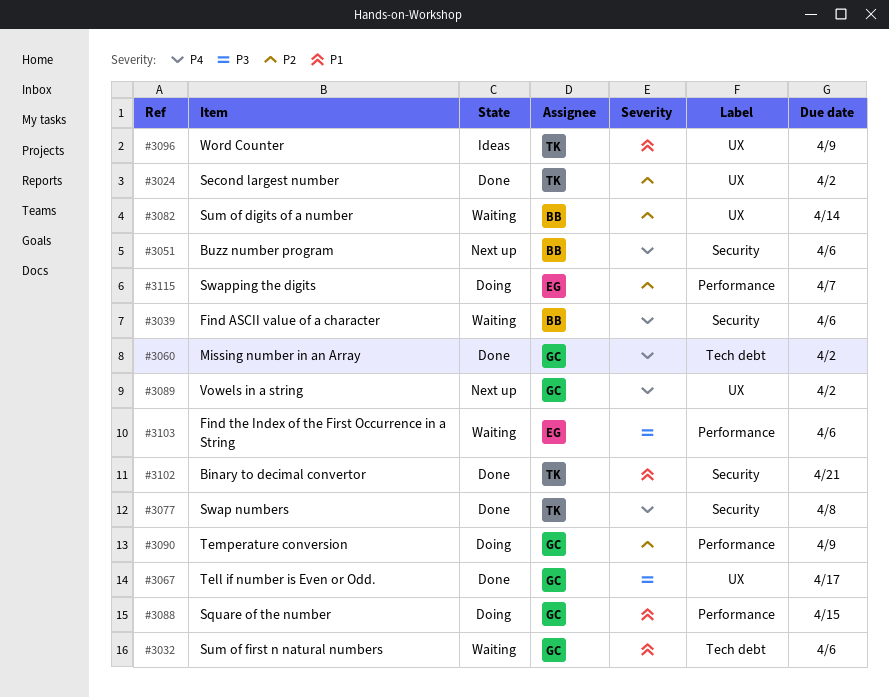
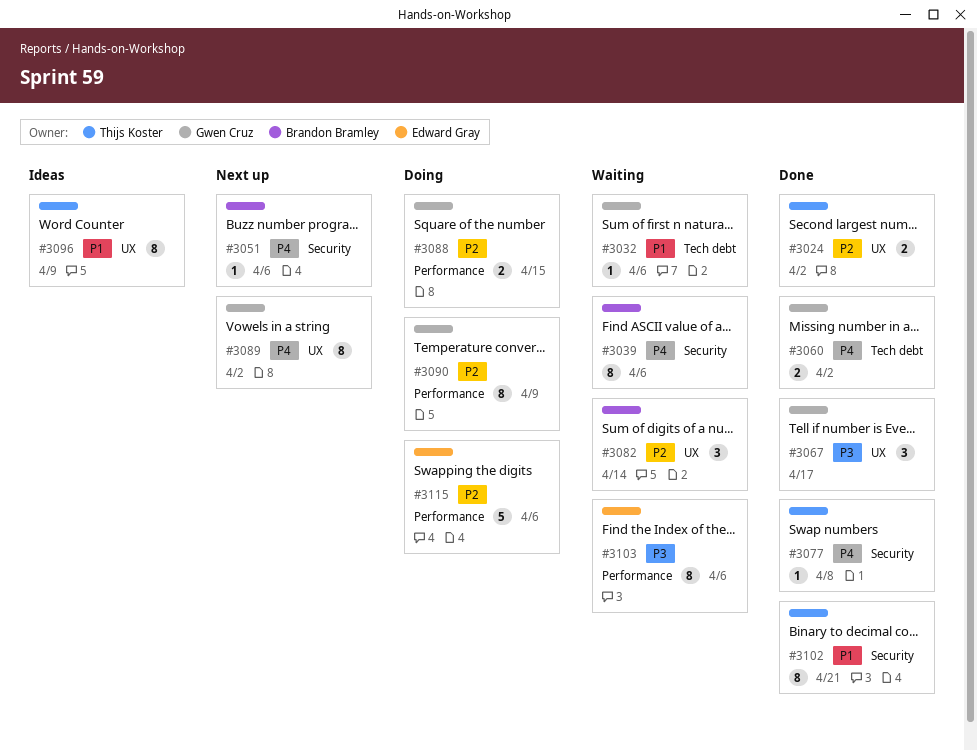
#3088, priority: P1 -> P2
#3115, due: Apr 7 -> Apr 6

